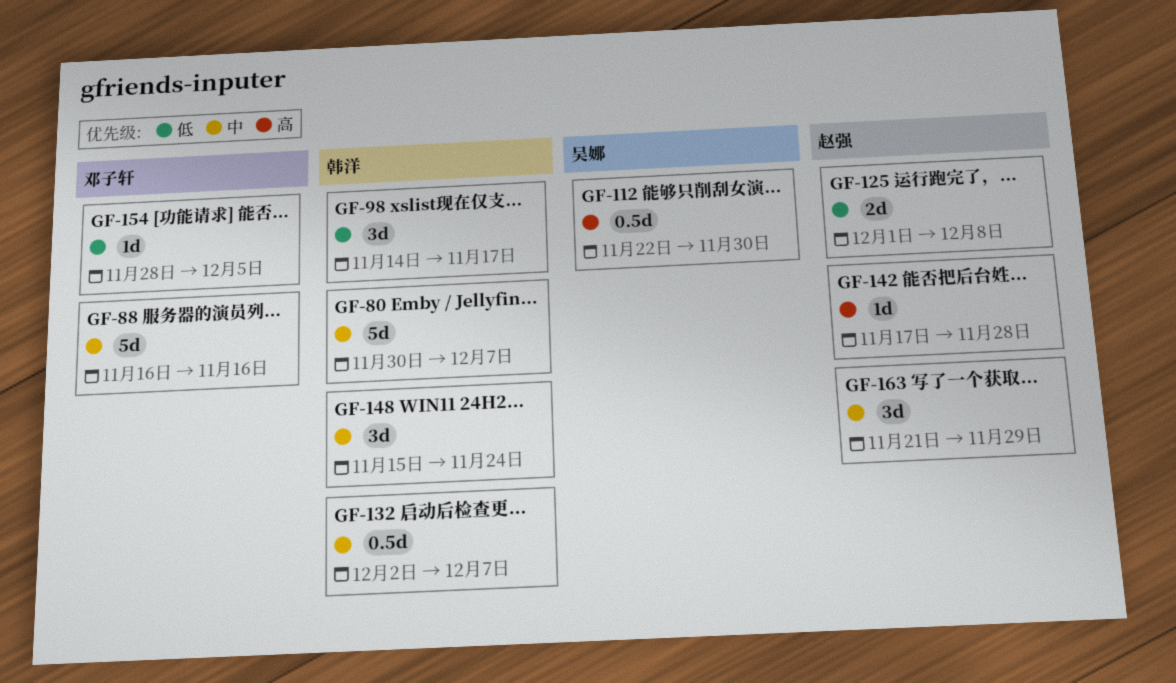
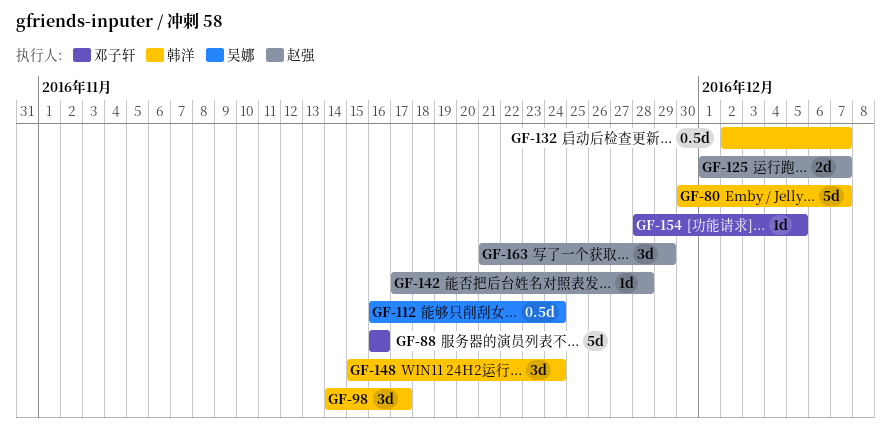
GF-112, start: Nov 22 -> Nov 16
GF-112, due: Nov 30 -> Nov 24
GF-125, due: Dec 8 -> Dec 7

